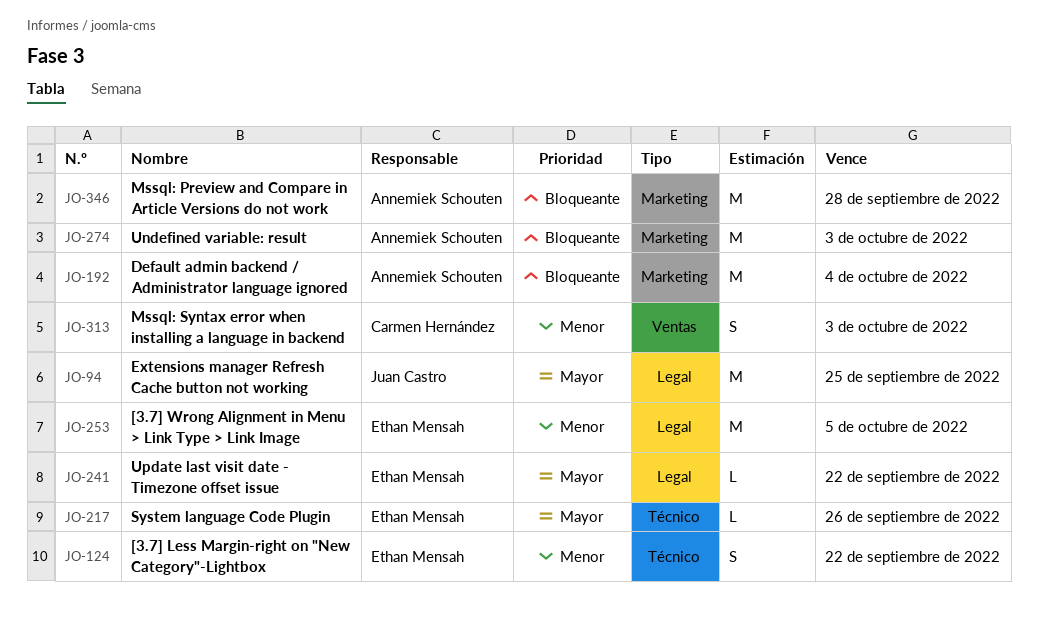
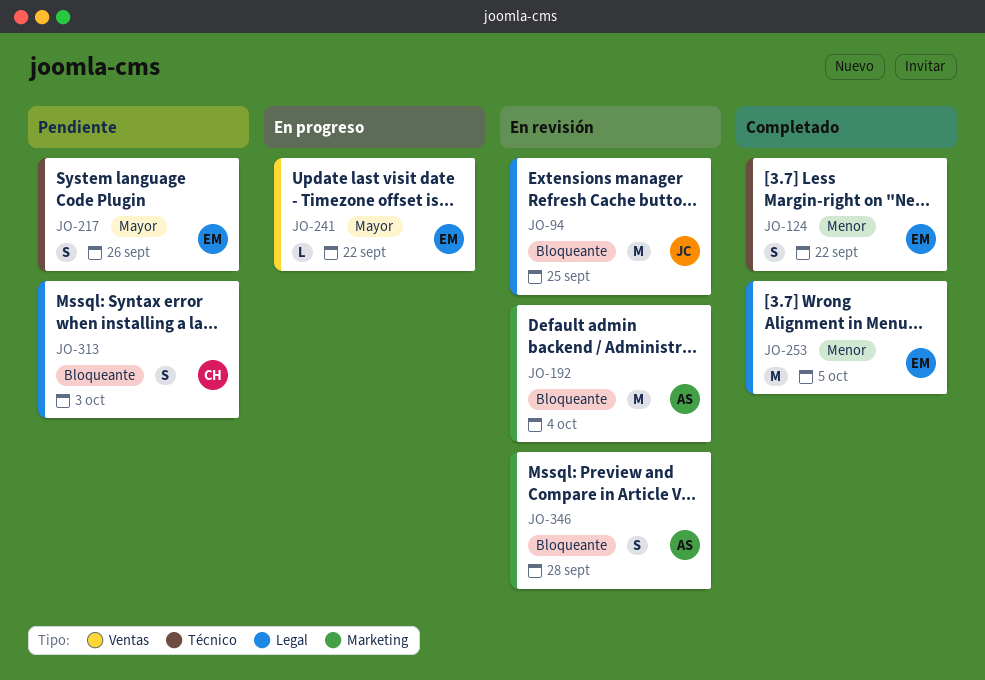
JO-94, priority: Mayor -> Bloqueante
JO-217, estimate: L -> S
JO-241, label: Legal -> Ventas
JO-274: present -> none
JO-313, priority: Menor -> Bloqueante
JO-313, label: Ventas -> Legal
JO-346, estimate: M -> S

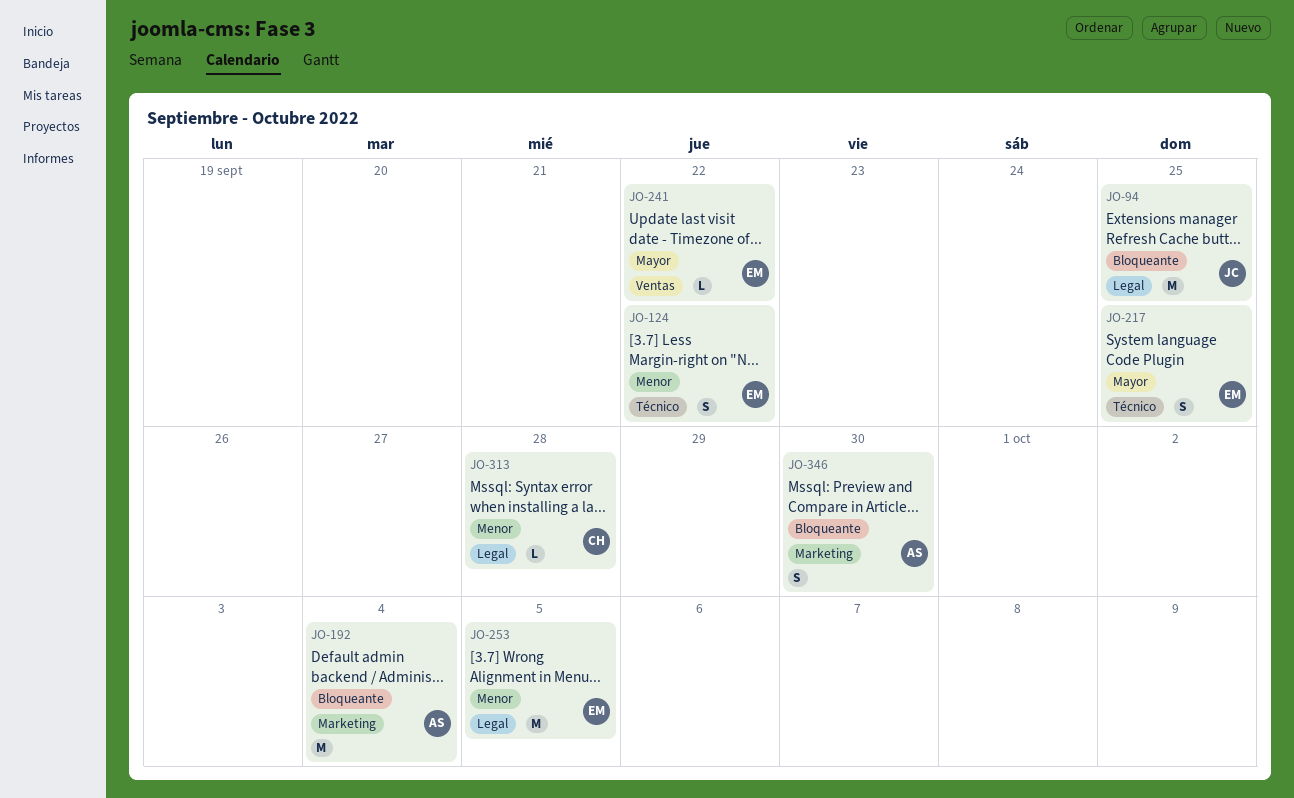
JO-217, due: Sep 26 -> Sep 25
JO-313, priority: Bloqueante -> Menor
JO-313, estimate: S -> L
JO-313, due: Oct 3 -> Sep 28
JO-346, due: Sep 28 -> Sep 30

